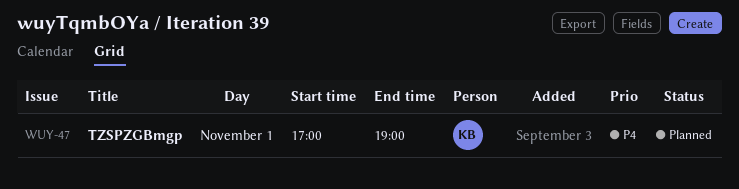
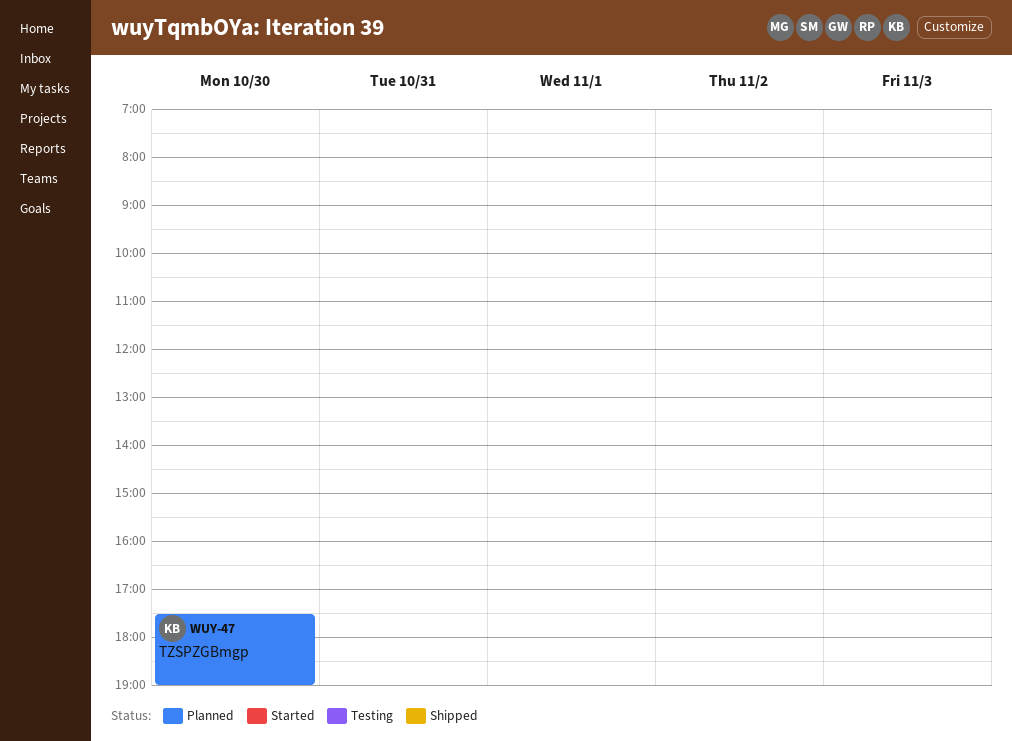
WUY-47, day: Nov 1 -> Oct 30
WUY-47, begins: 17:00 -> 17:30

